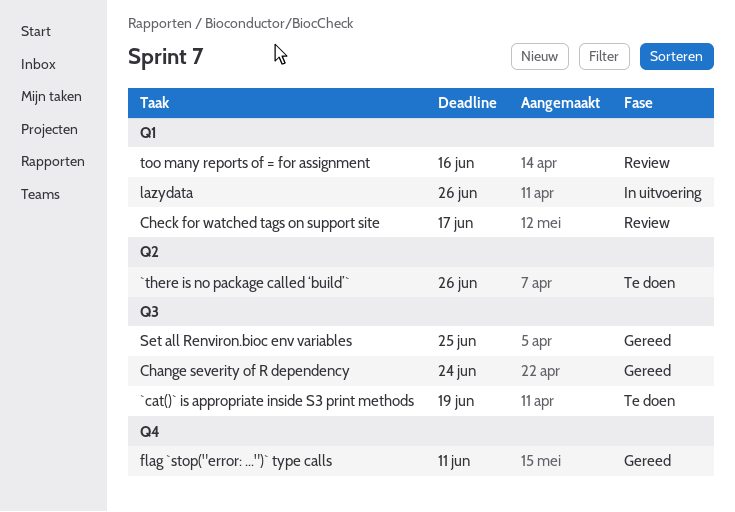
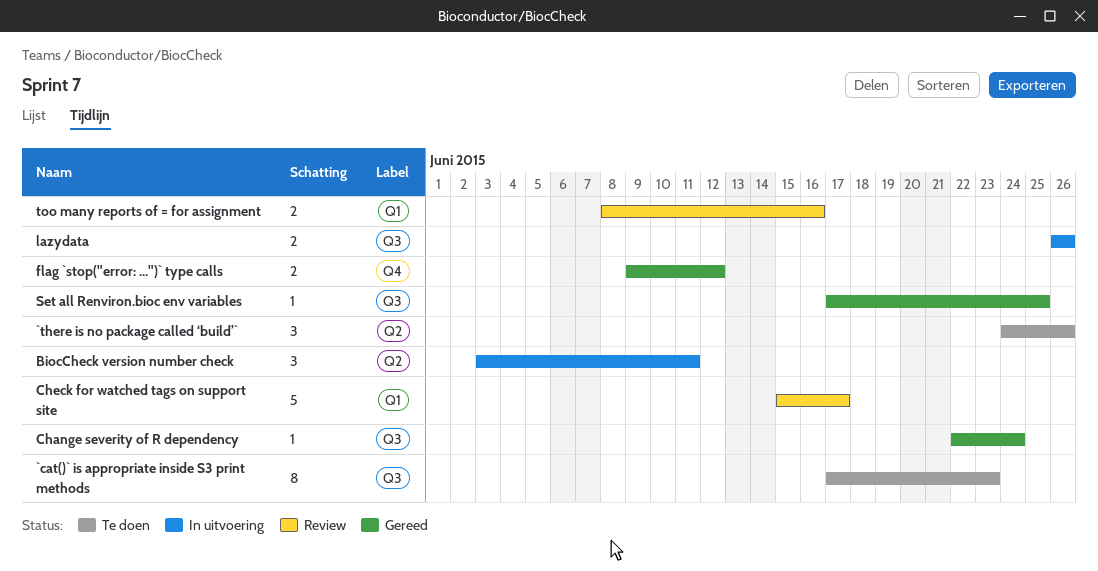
`cat()` is appropriate inside S3 print methods, due: Jun 19 -> Jun 23
BiocCheck version number check: none -> present
flag `stop("error: ...")` type calls, due: Jun 11 -> Jun 12
lazydata, label: Q1 -> Q3

